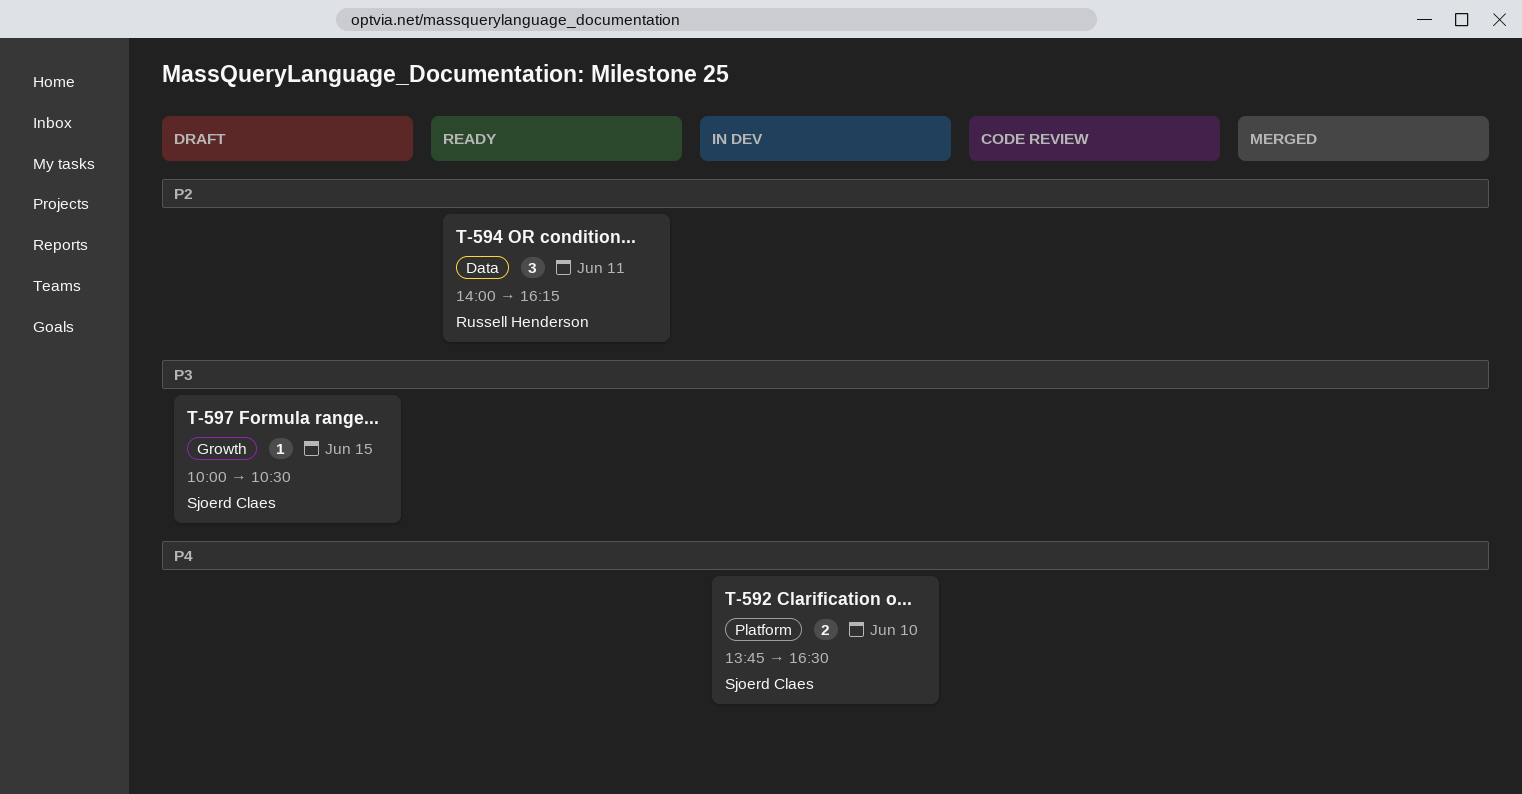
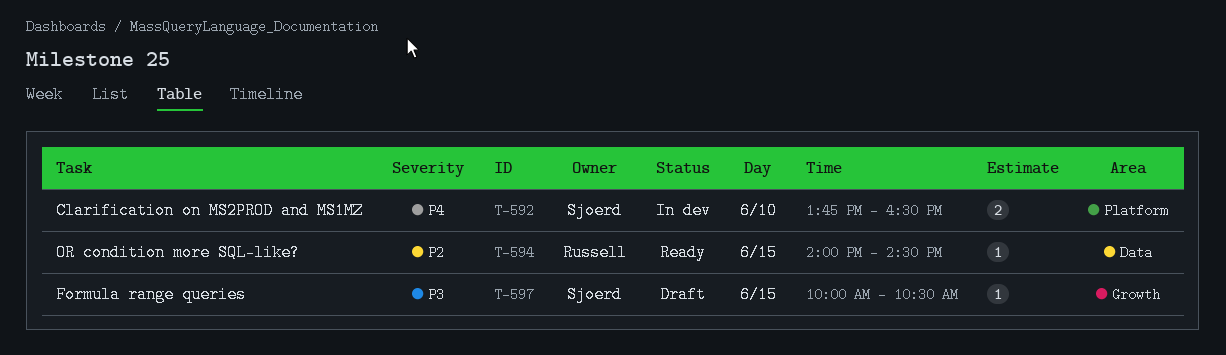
T-594, estimate: 3 -> 1
T-594, day: Jun 11 -> Jun 15
T-594, ends: 16:15 -> 14:30

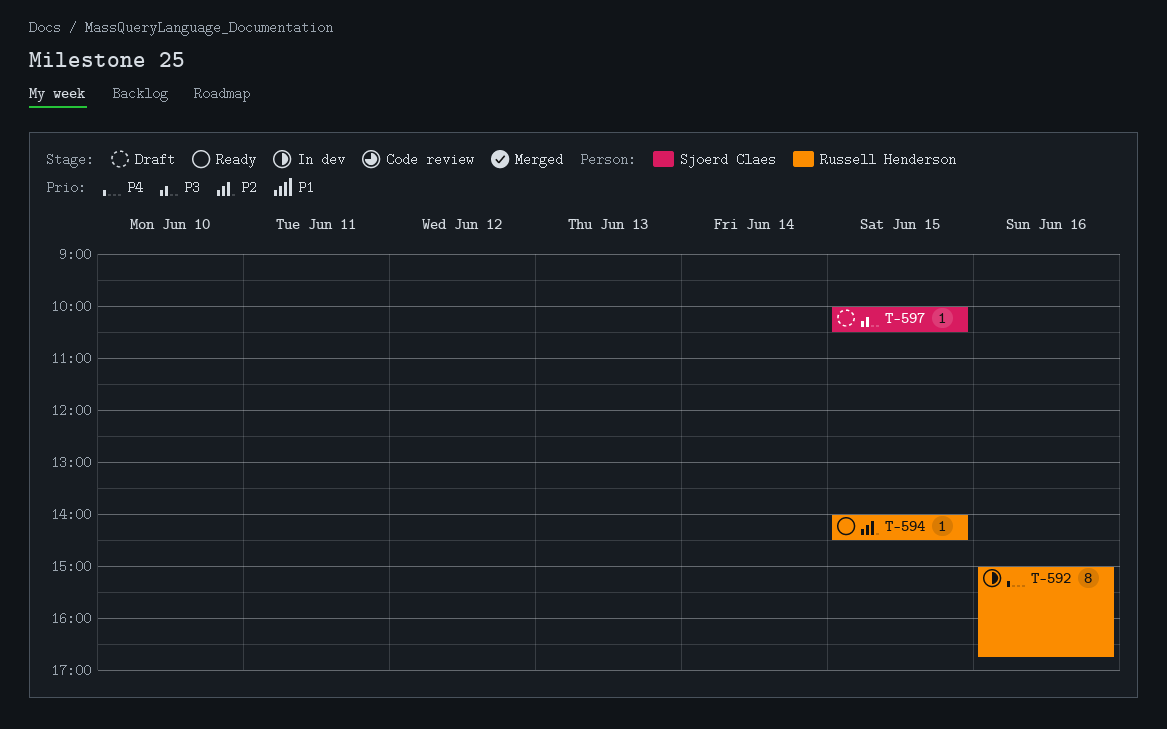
T-592, owner: Sjoerd Claes -> Russell Henderson
T-592, estimate: 2 -> 8
T-592, day: Jun 10 -> Jun 16
T-592, begins: 13:45 -> 15:00
T-592, ends: 16:30 -> 16:45

